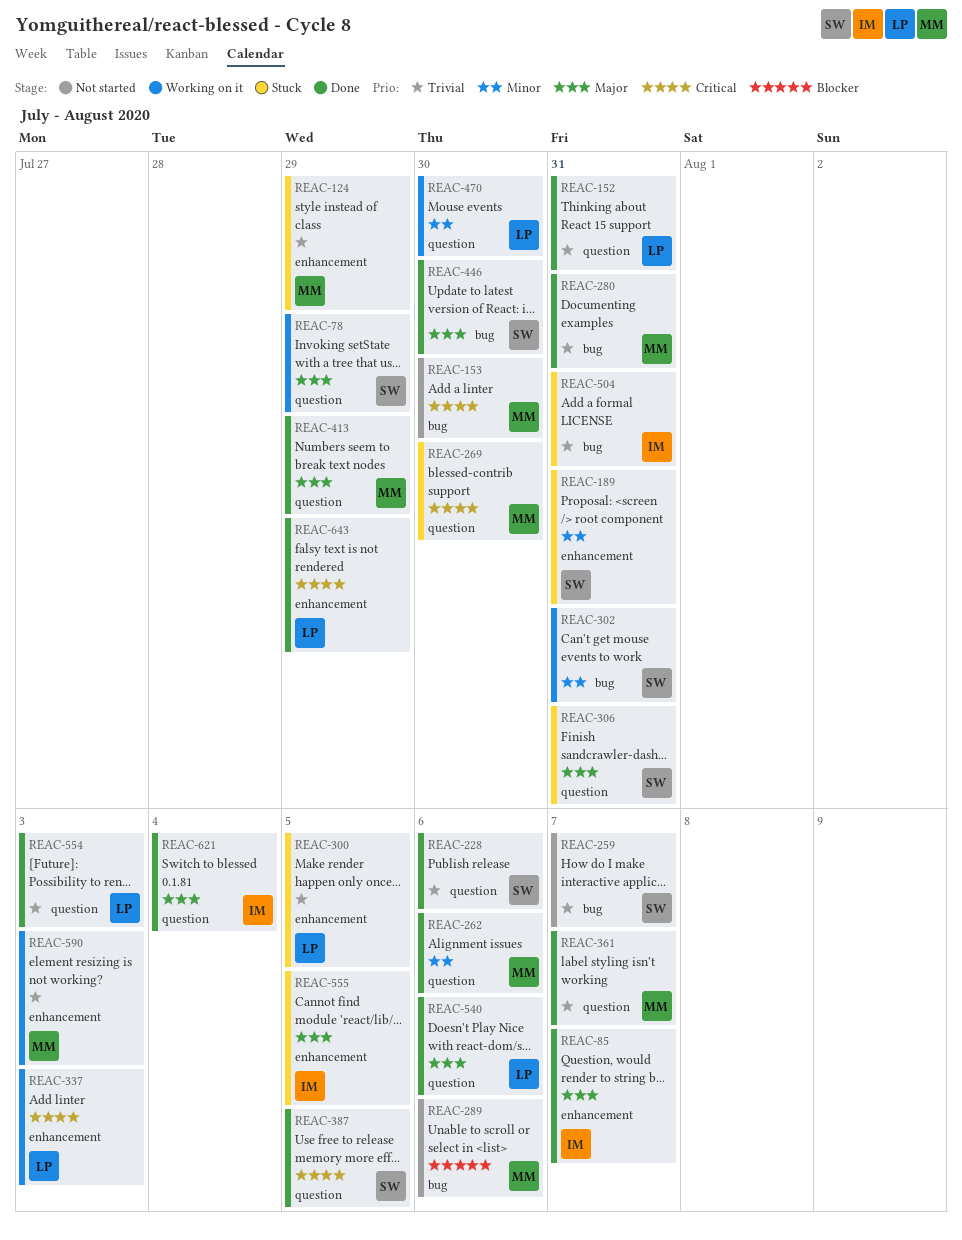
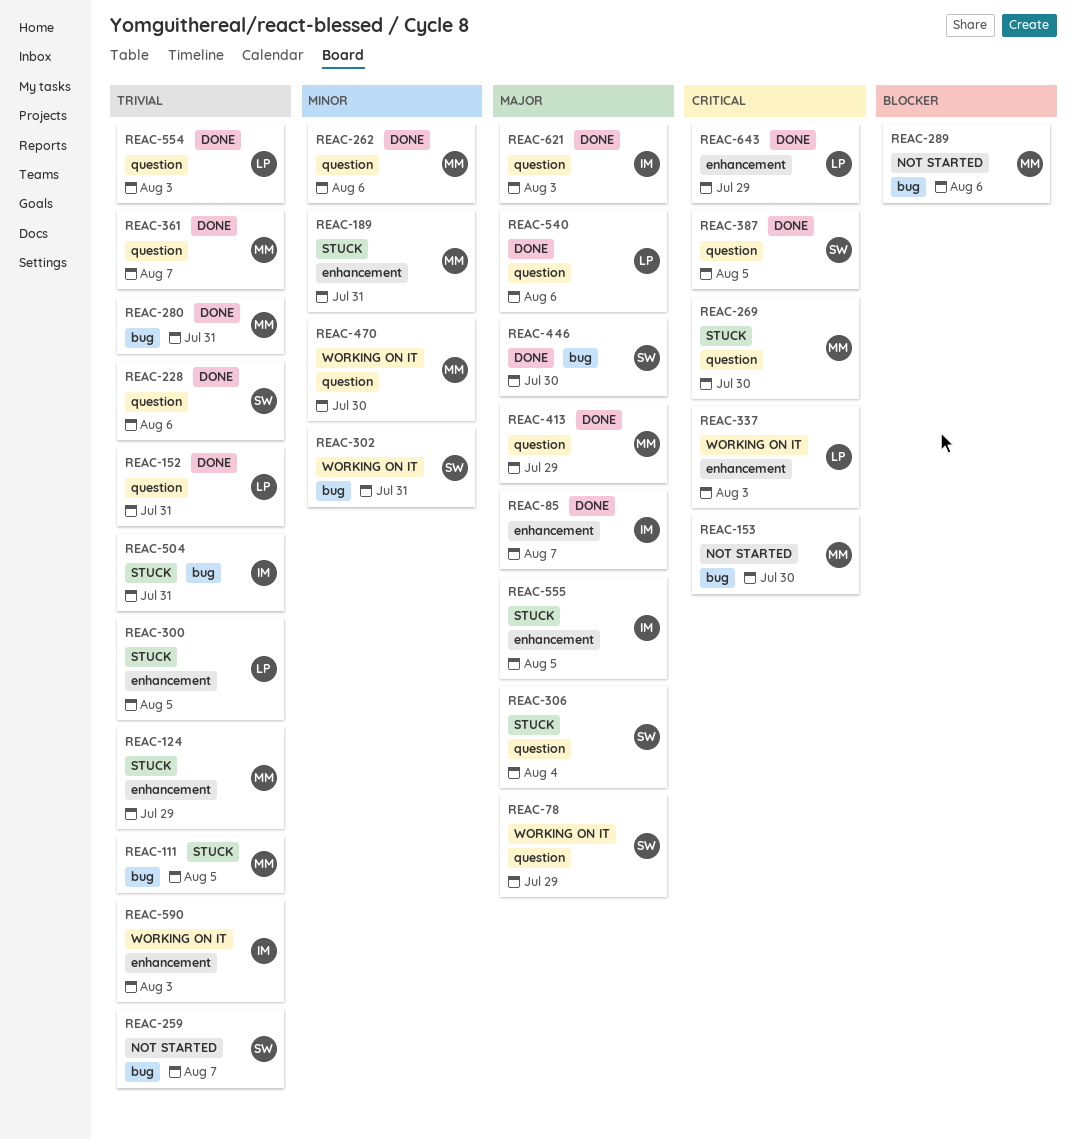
REAC-111: none -> present
REAC-189, owner: SW -> MM
REAC-306, due: Jul 31 -> Aug 4
REAC-470, owner: LP -> MM
REAC-590, owner: MM -> IM
REAC-621, due: Aug 4 -> Aug 3

